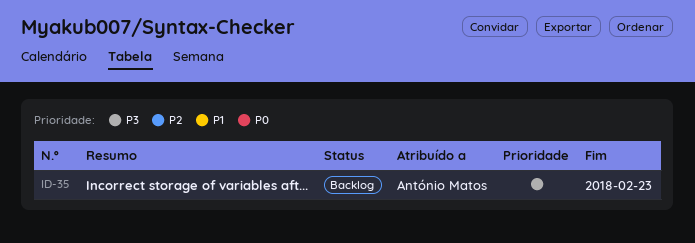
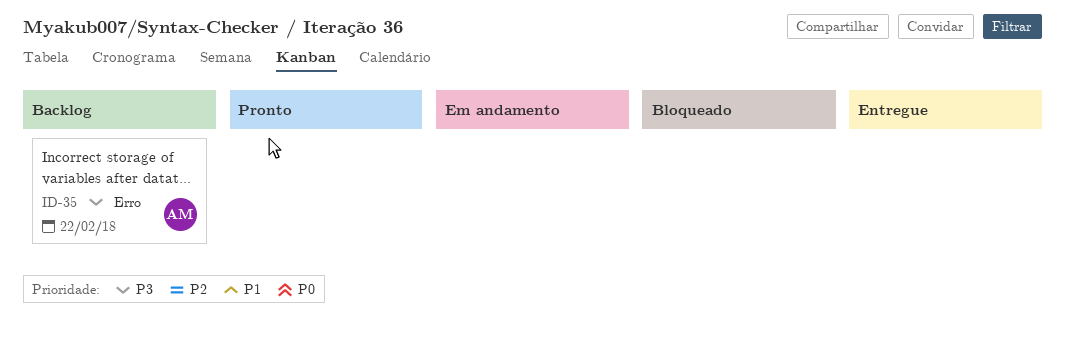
ID-35, due: Feb 23 -> Feb 22

